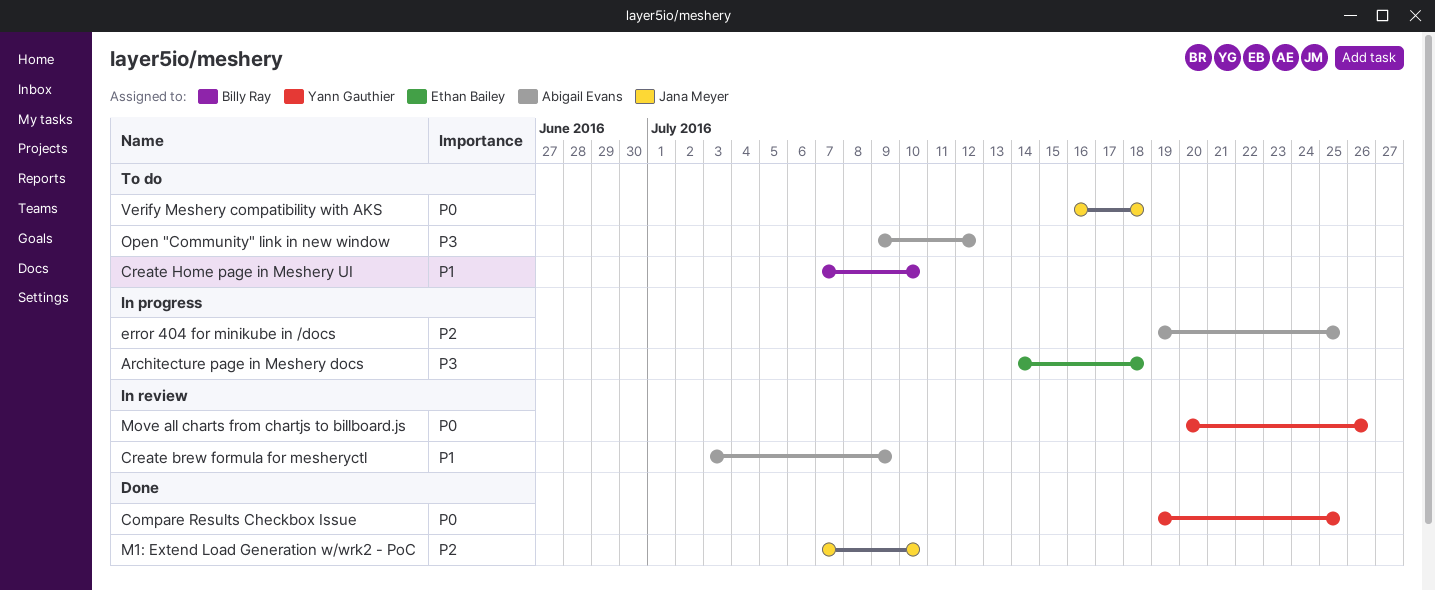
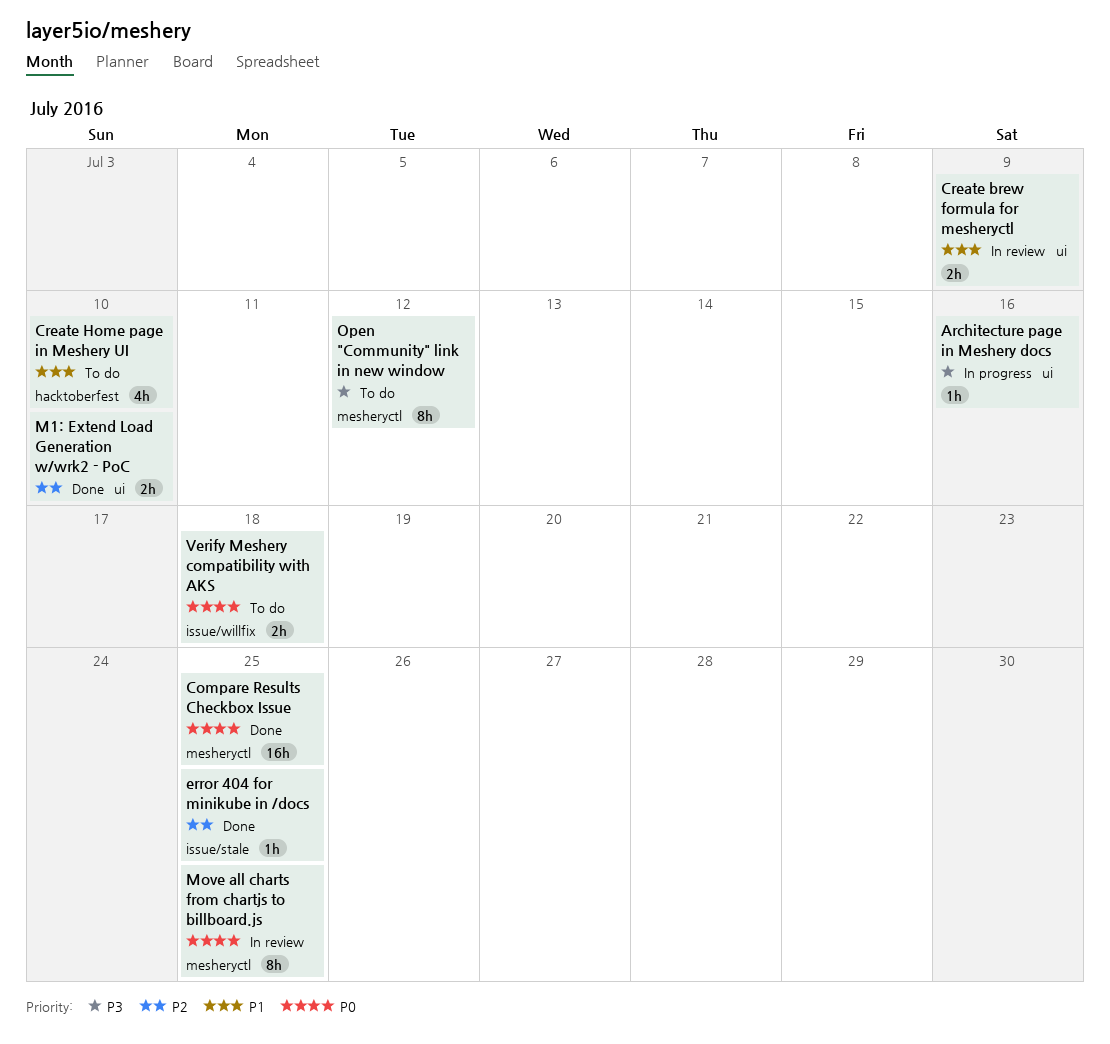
Architecture page in Meshery docs, due: Jul 18 -> Jul 16
error 404 for minikube in /docs, status: In progress -> Done
Move all charts from chartjs to billboard.js, due: Jul 26 -> Jul 25

